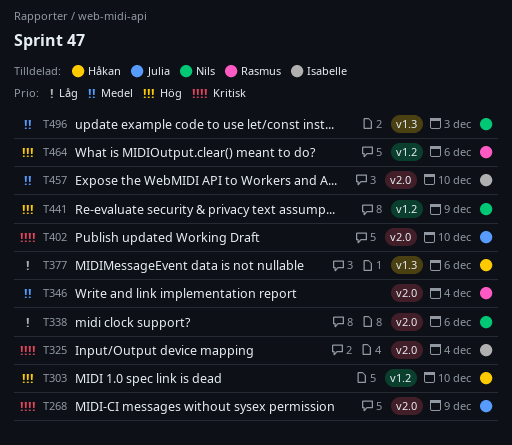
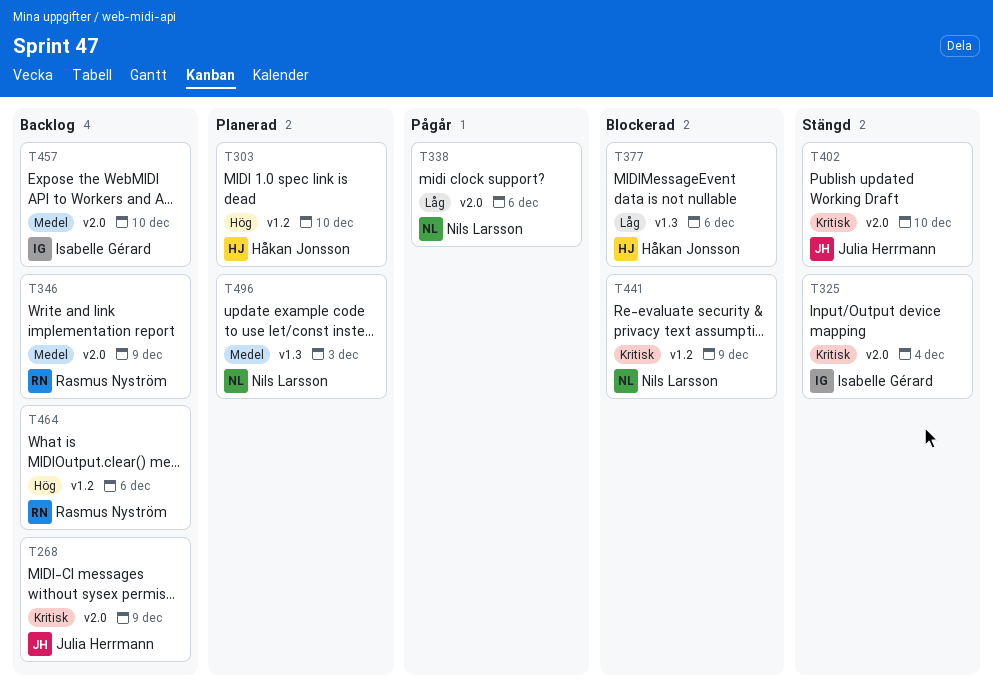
T346, due: Dec 4 -> Dec 9
T441, priority: Hög -> Kritisk

